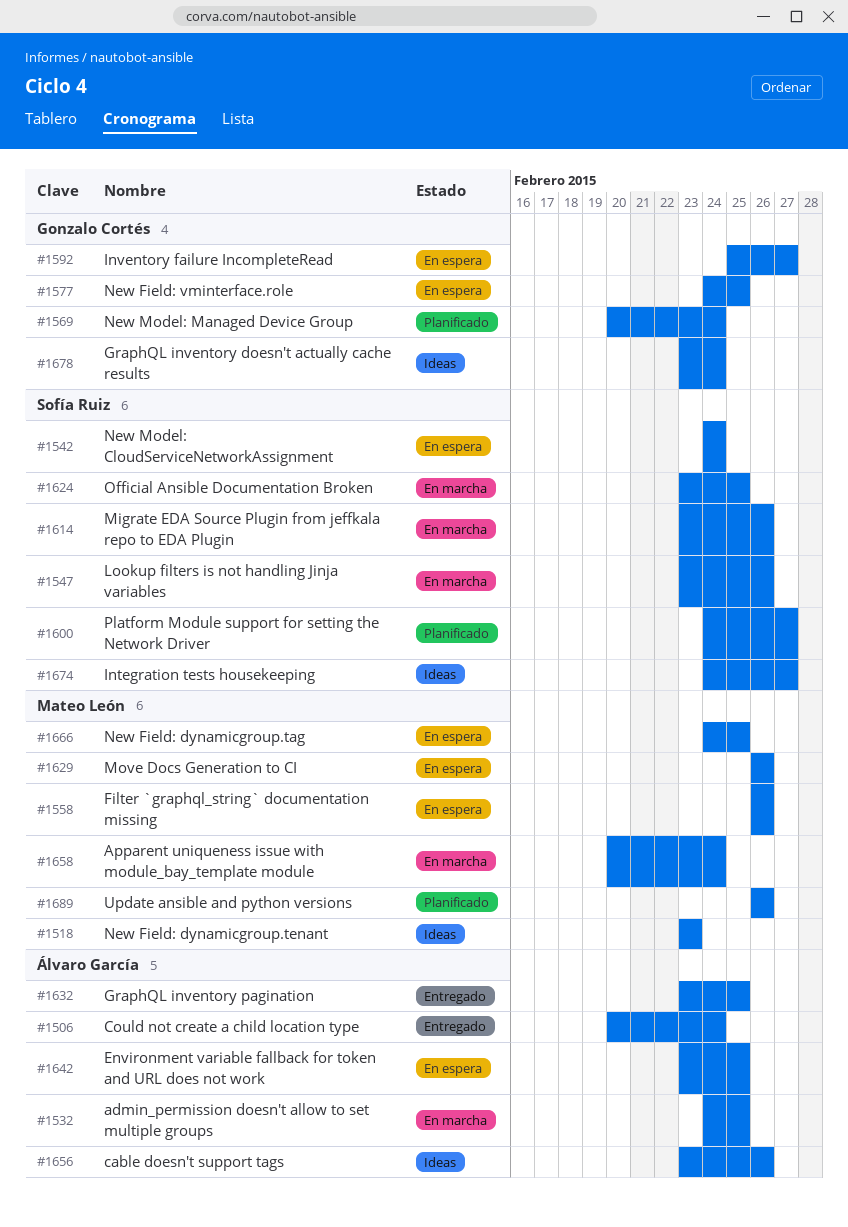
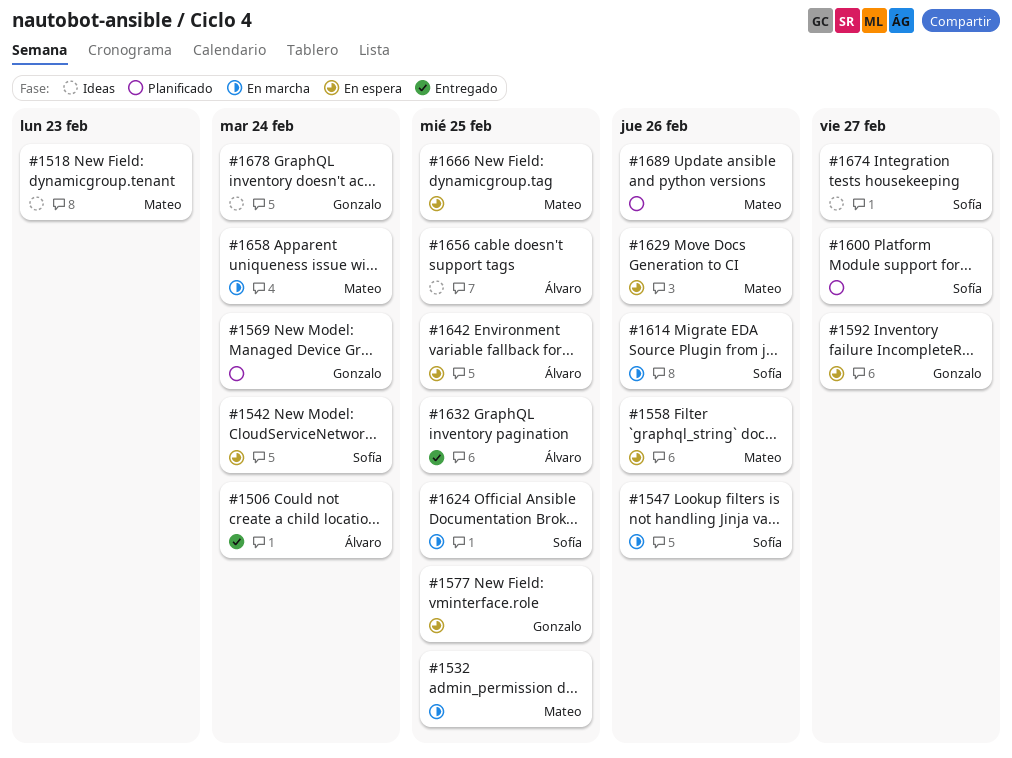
#1532, owner: Álvaro García -> Mateo León
#1656, due: Feb 26 -> Feb 25

